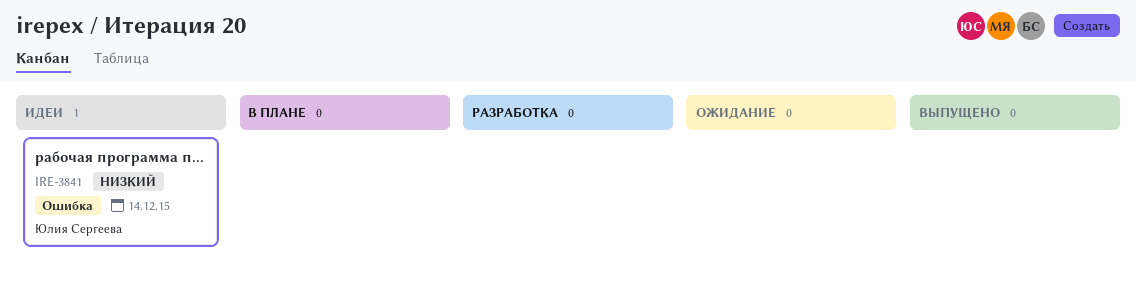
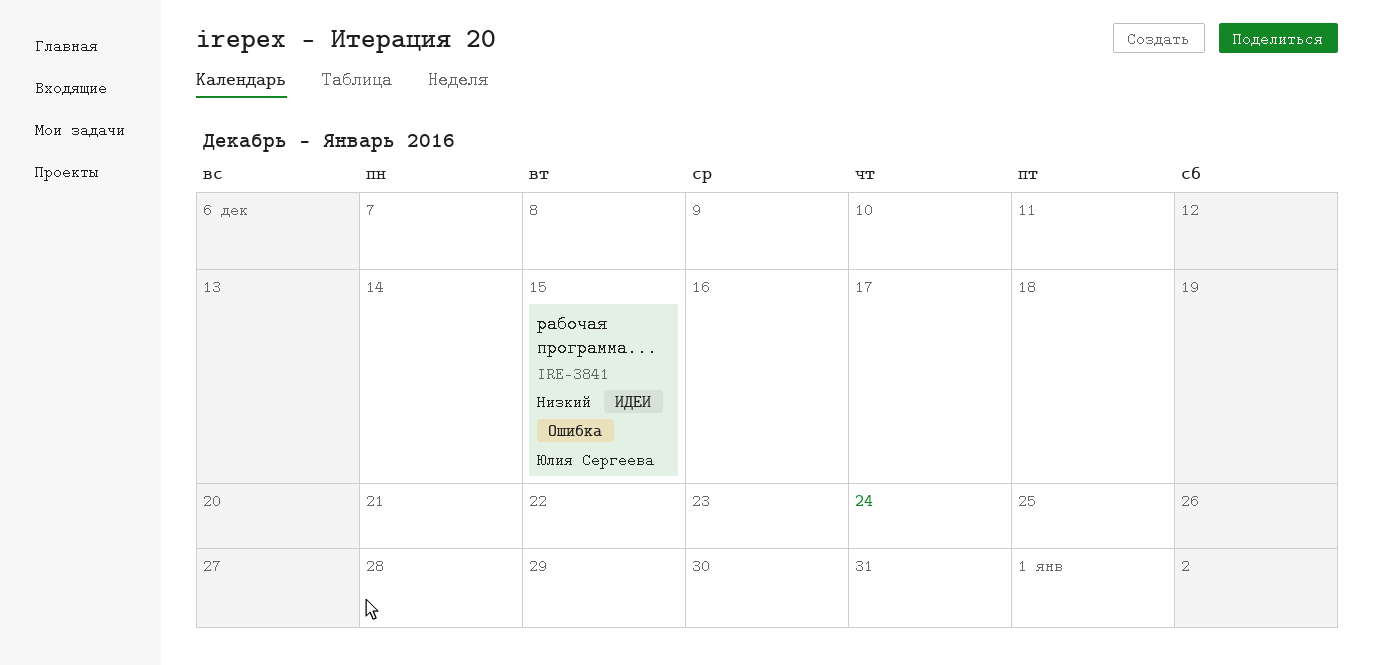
IRE-3841, due: Dec 14 -> Dec 15

